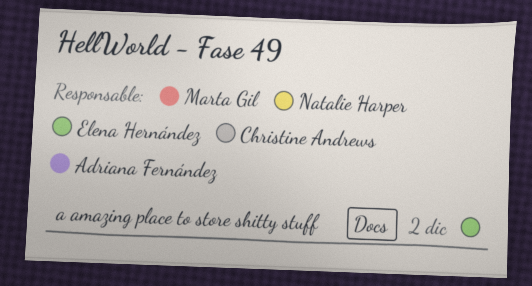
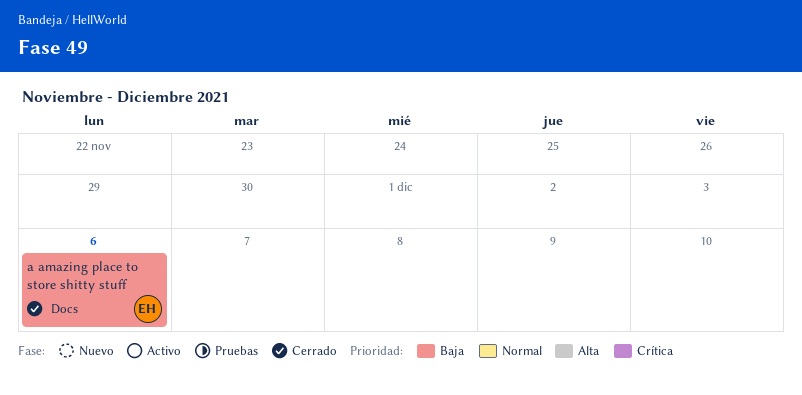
a amazing place to store shitty stuff, due: Dec 2 -> Dec 6

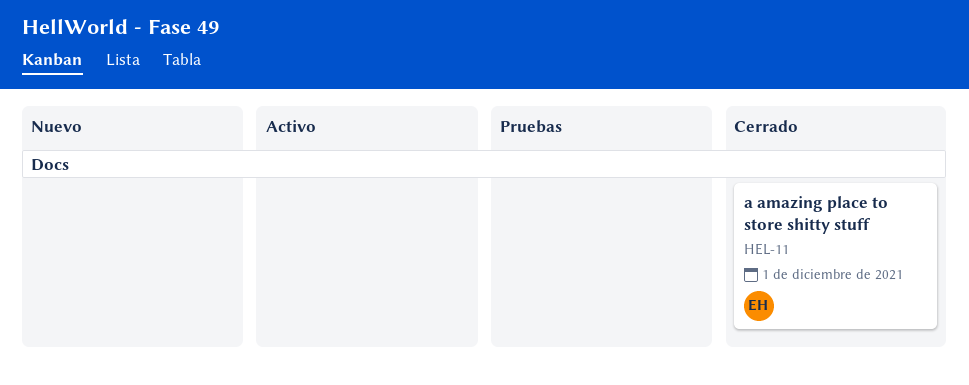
a amazing place to store shitty stuff, due: Dec 6 -> Dec 1

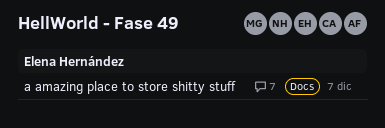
a amazing place to store shitty stuff, due: Dec 1 -> Dec 7

